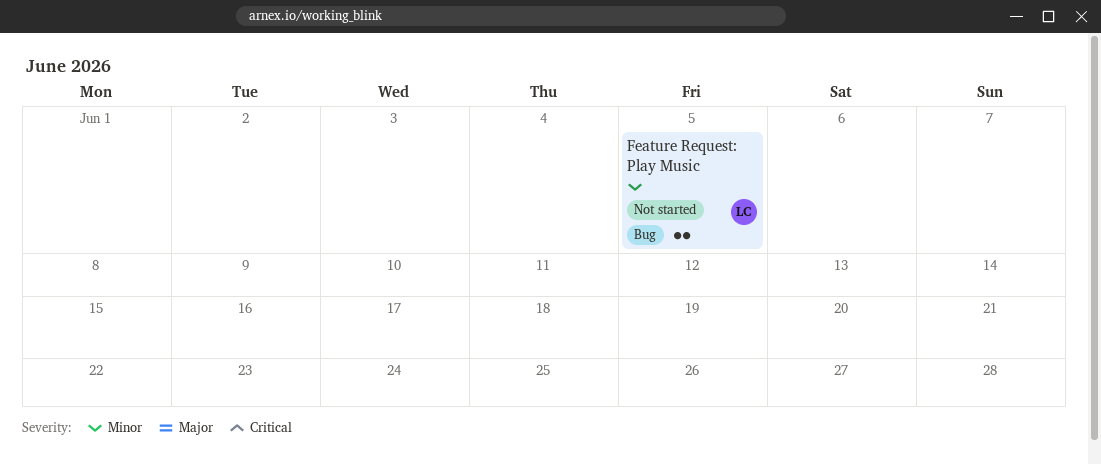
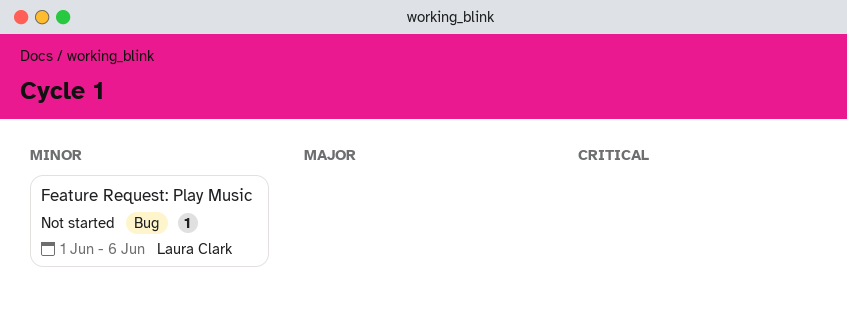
Feature Request: Play Music, estimate: 2 -> 1
Feature Request: Play Music, due: Jun 5 -> Jun 6

